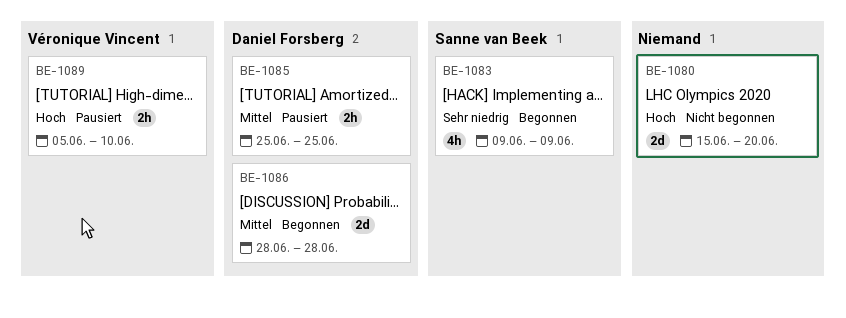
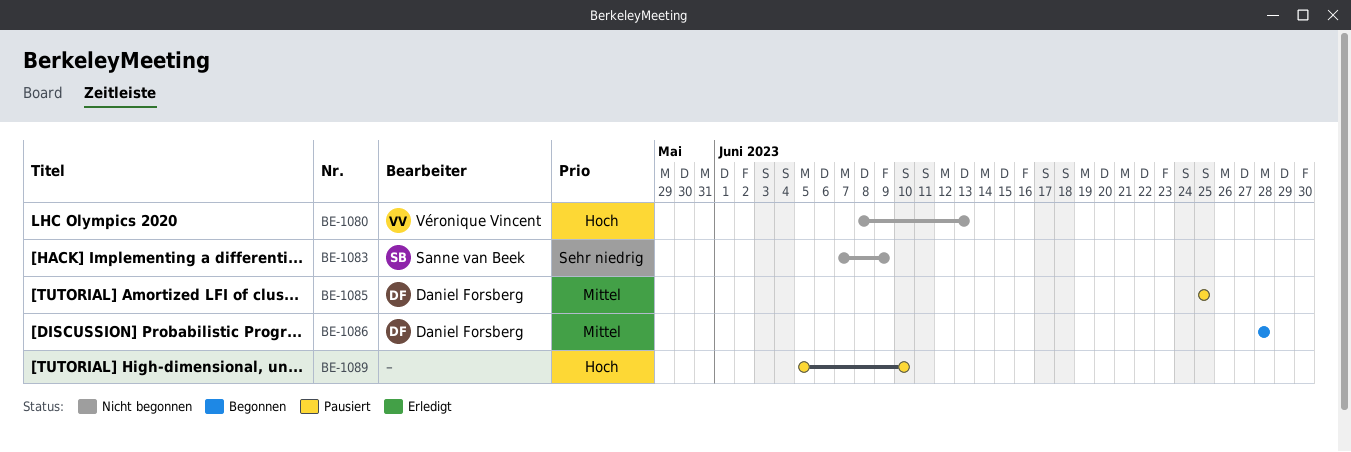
BE-1080, owner: none -> Véronique Vincent
BE-1080, start: Jun 15 -> Jun 8
BE-1080, due: Jun 20 -> Jun 13
BE-1083, status: Begonnen -> Nicht begonnen
BE-1083, start: Jun 9 -> Jun 7
BE-1089, owner: Véronique Vincent -> none

